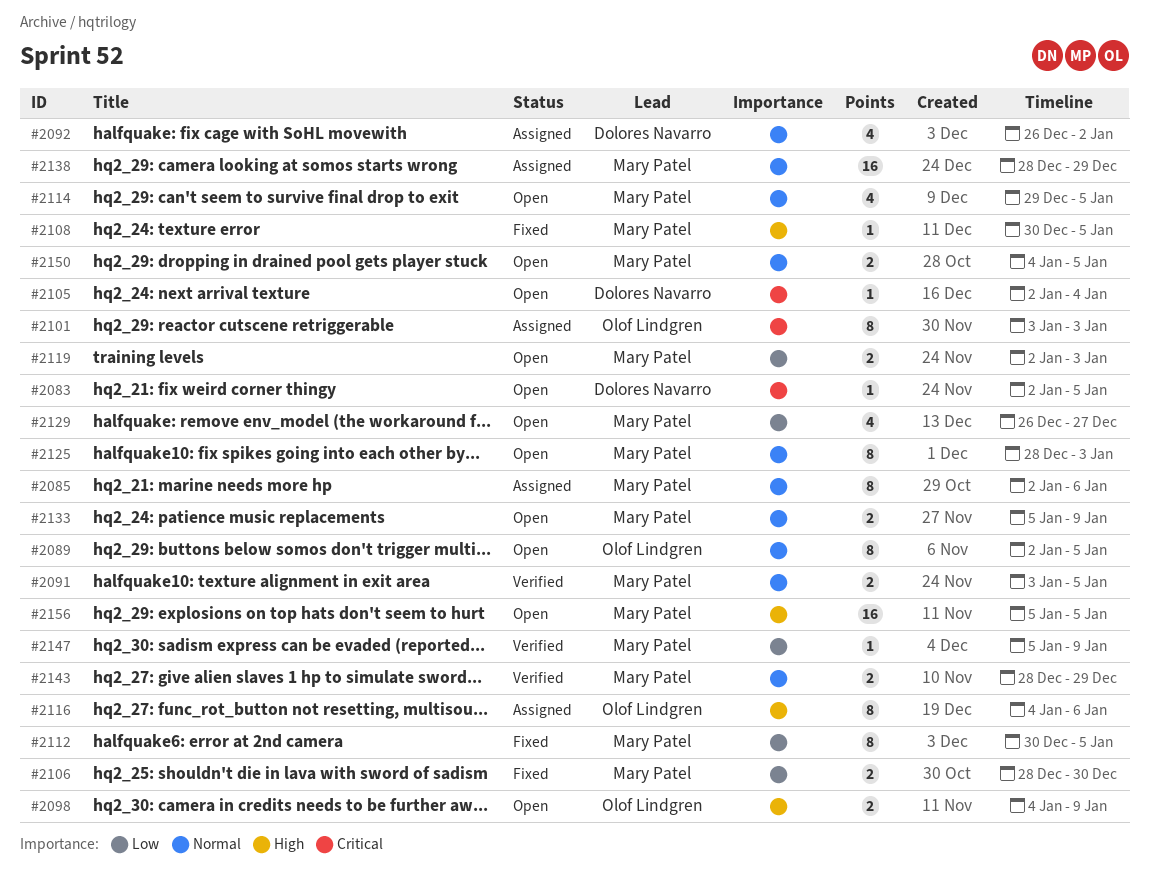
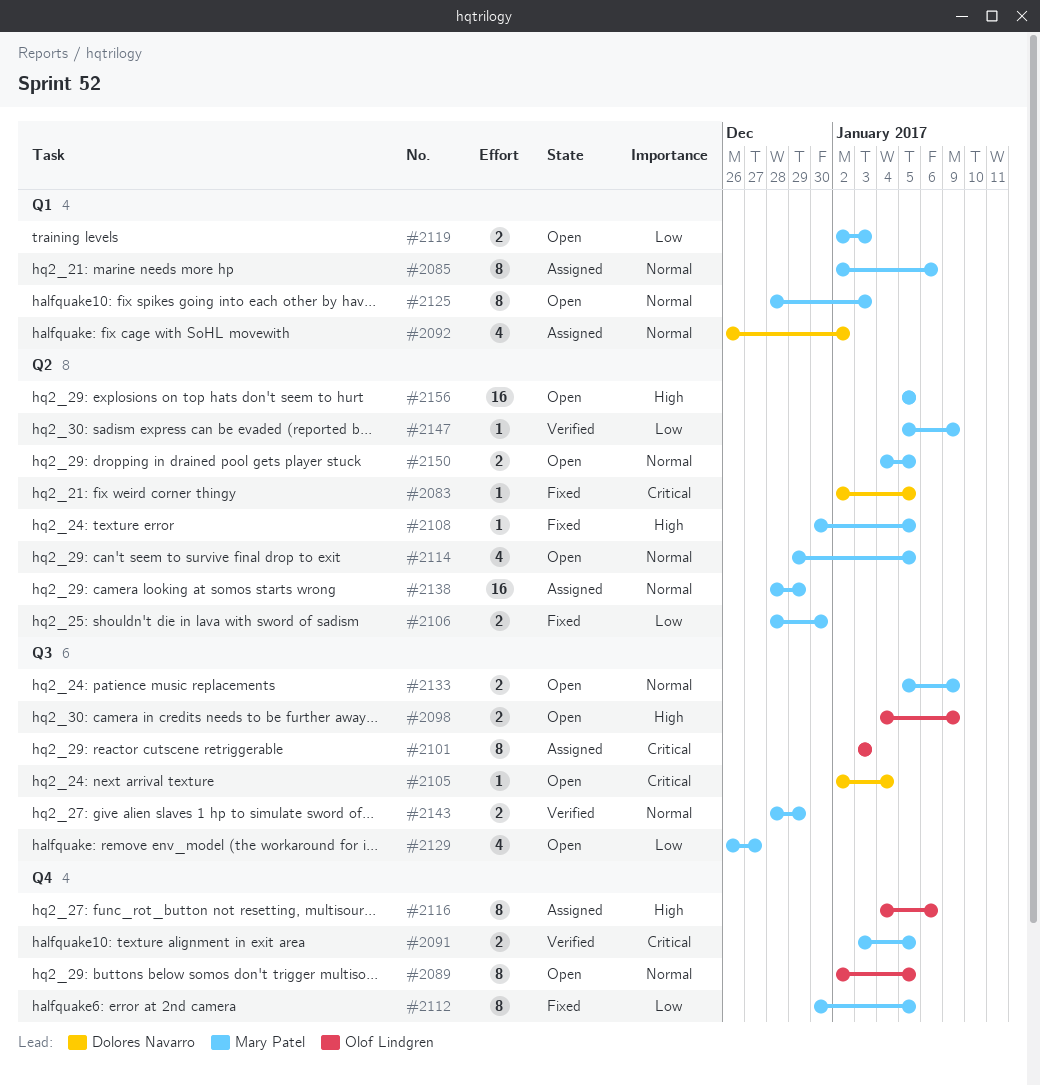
#2083, status: Open -> Fixed
#2091, priority: Normal -> Critical

